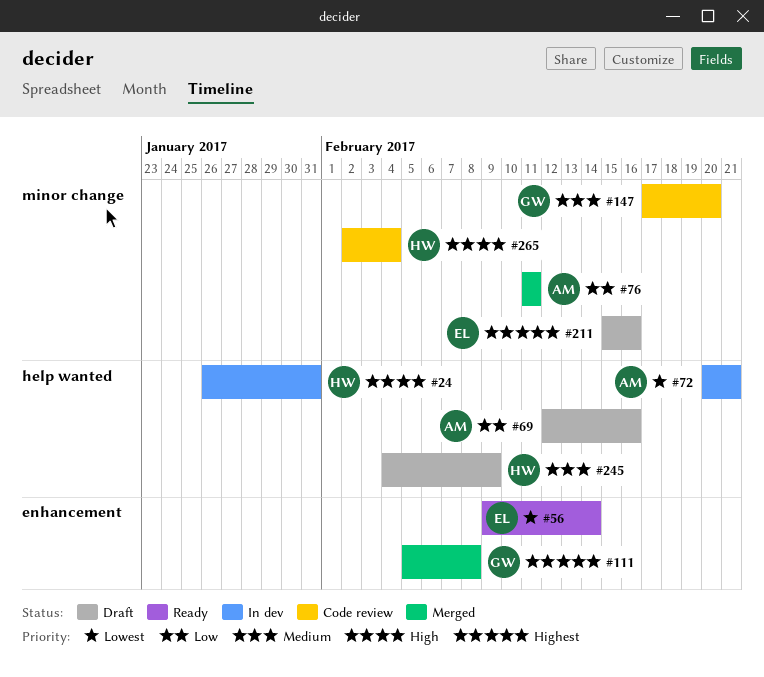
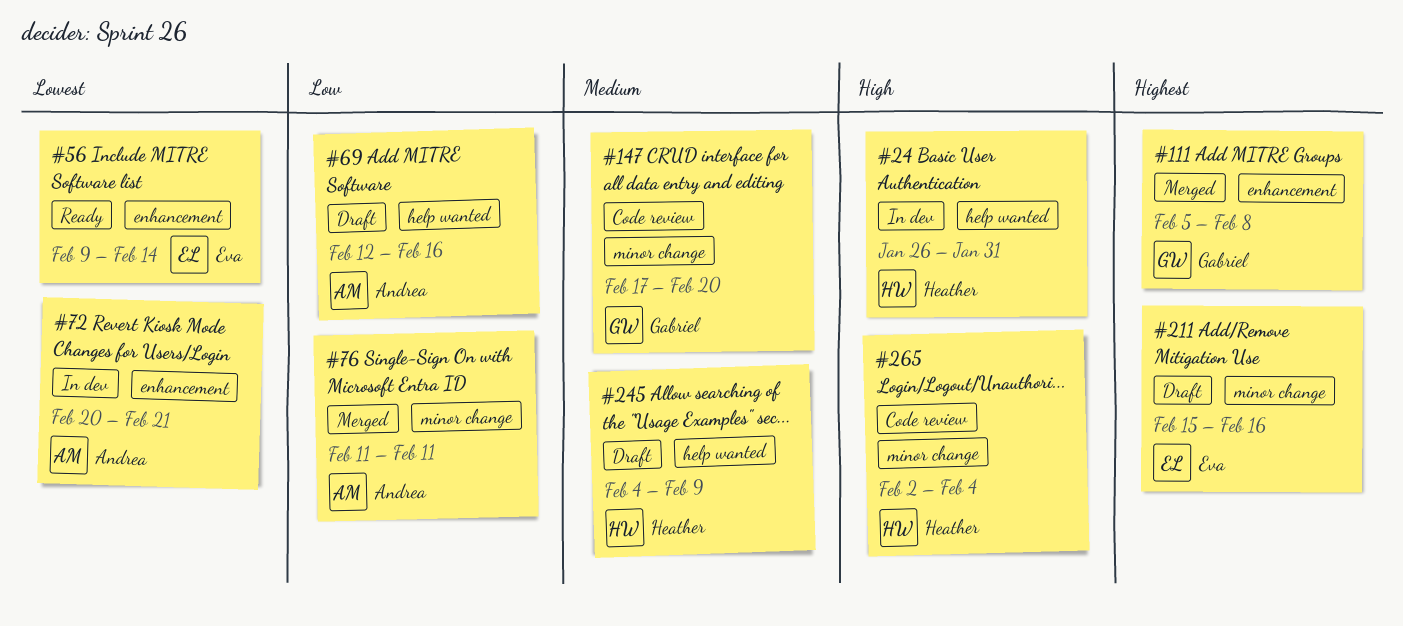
#72, label: help wanted -> enhancement

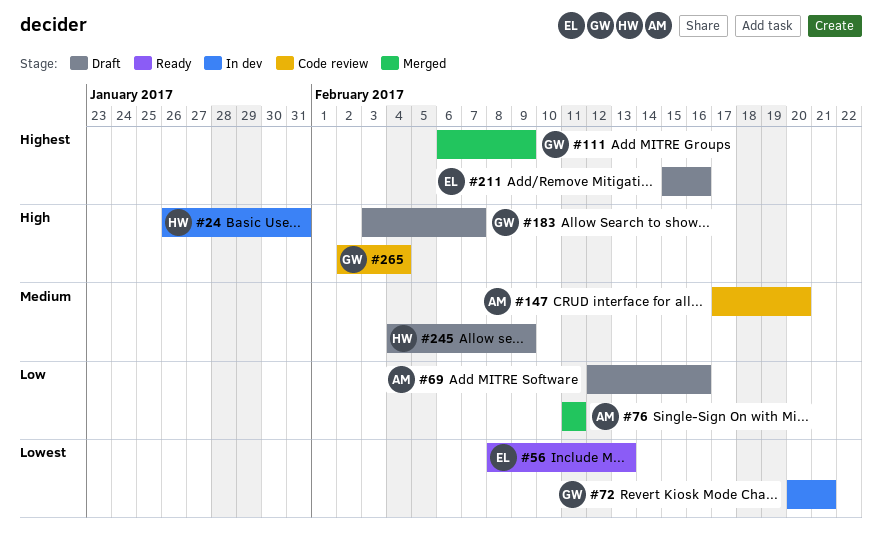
#56, start: Feb 9 -> Feb 8
#56, due: Feb 14 -> Feb 13
#72, owner: Andrea -> Gabriel
#111, start: Feb 5 -> Feb 6
#111, due: Feb 8 -> Feb 9
#147, owner: Gabriel -> Andrea
#183: none -> present
#265, owner: Heather -> Gabriel

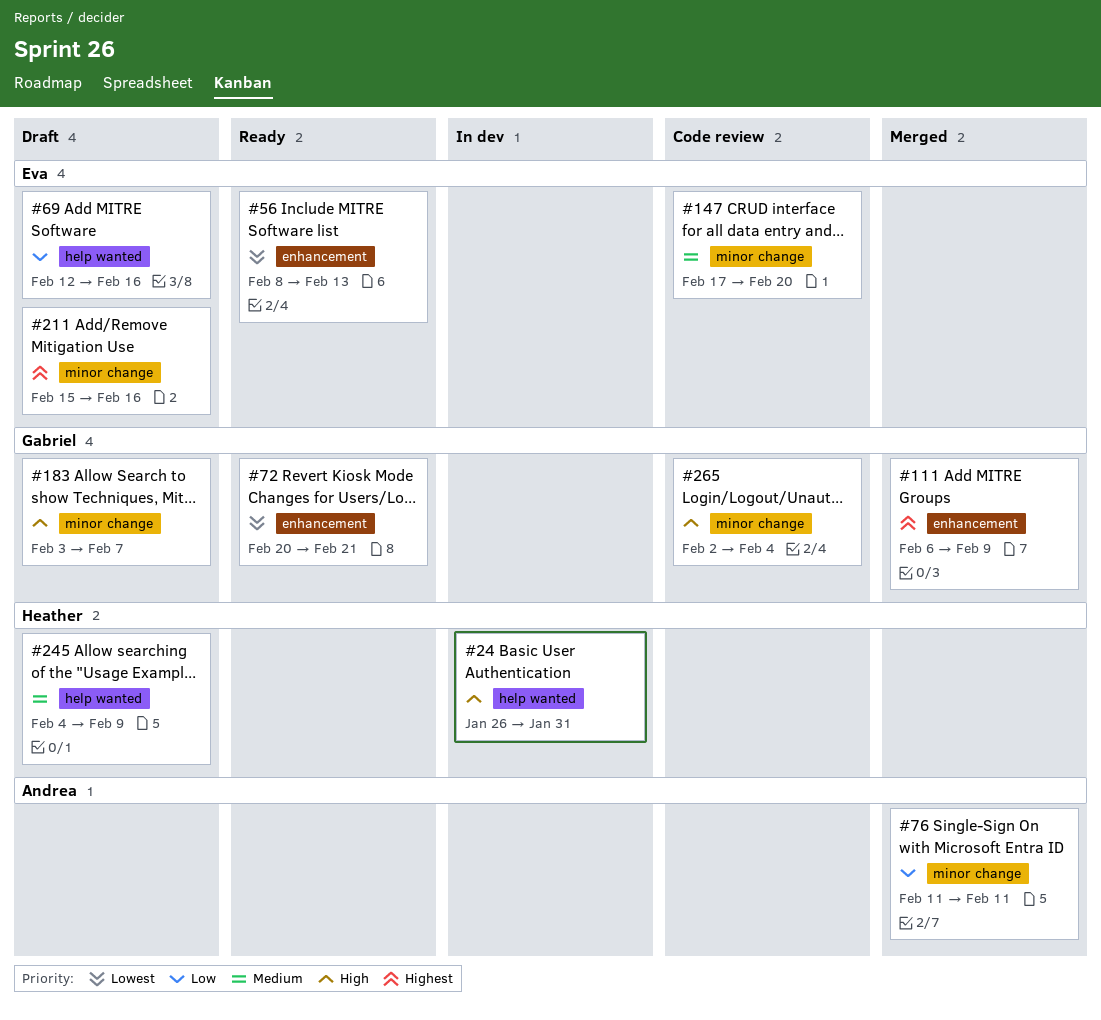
#69, owner: Andrea -> Eva
#72, status: In dev -> Ready
#147, owner: Andrea -> Eva

